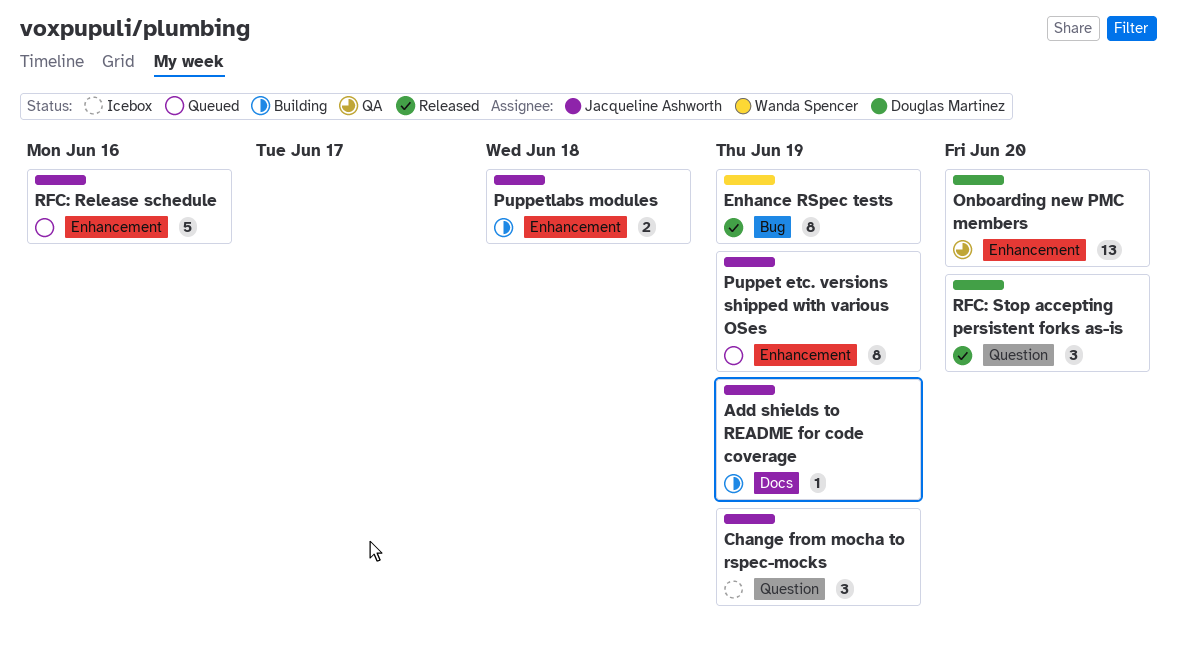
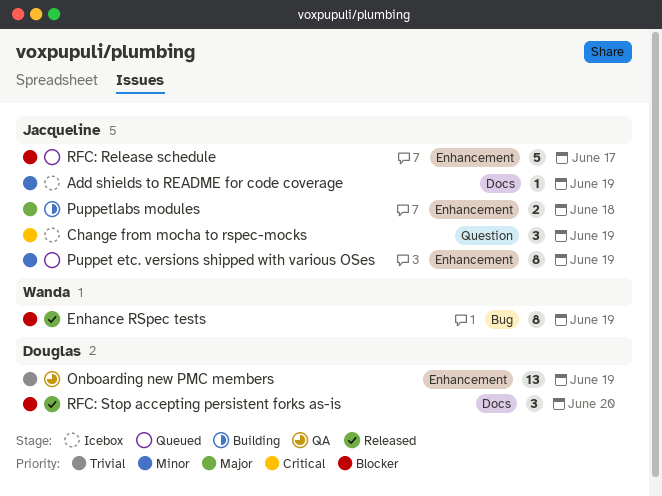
Add shields to README for code coverage, status: Building -> Icebox
Onboarding new PMC members, due: Jun 20 -> Jun 19
RFC: Release schedule, due: Jun 16 -> Jun 17
RFC: Stop accepting persistent forks as-is, label: Question -> Docs

